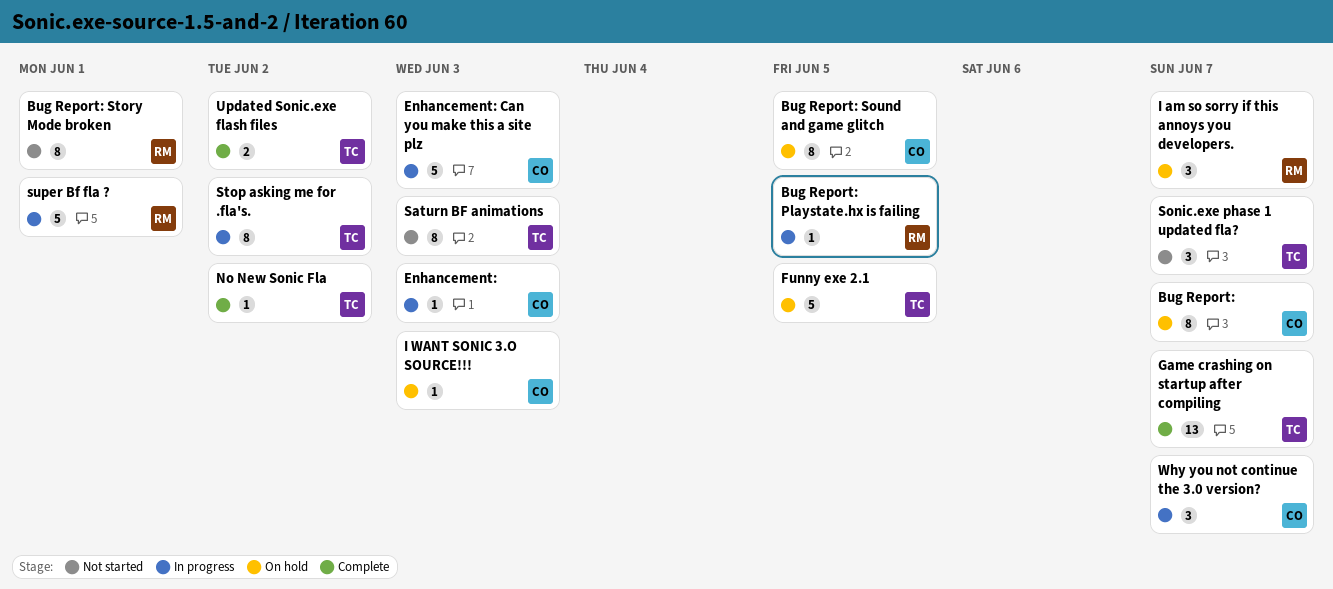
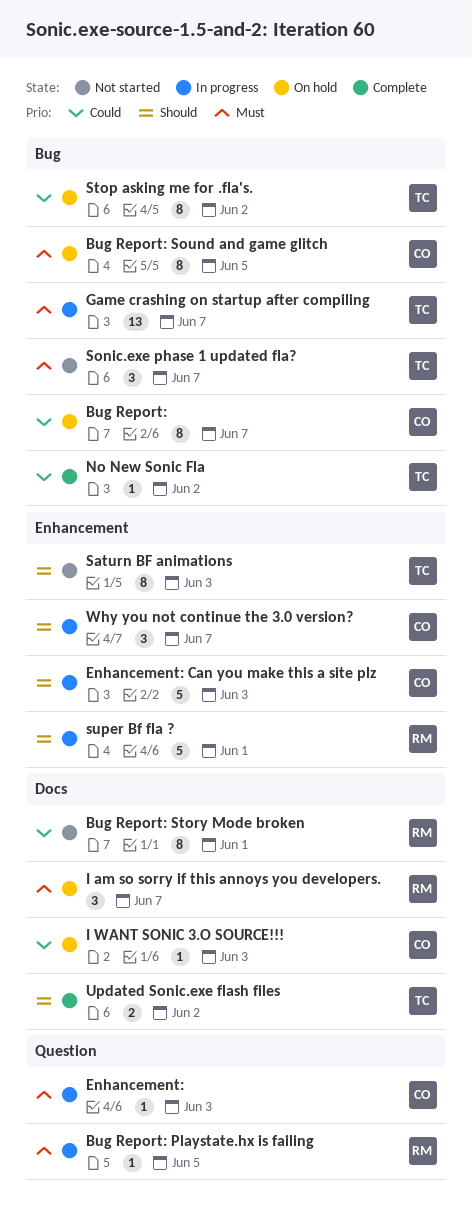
Funny exe 2.1: present -> none
Game crashing on startup after compiling, status: Complete -> In progress
Stop asking me for .fla's., status: In progress -> On hold

